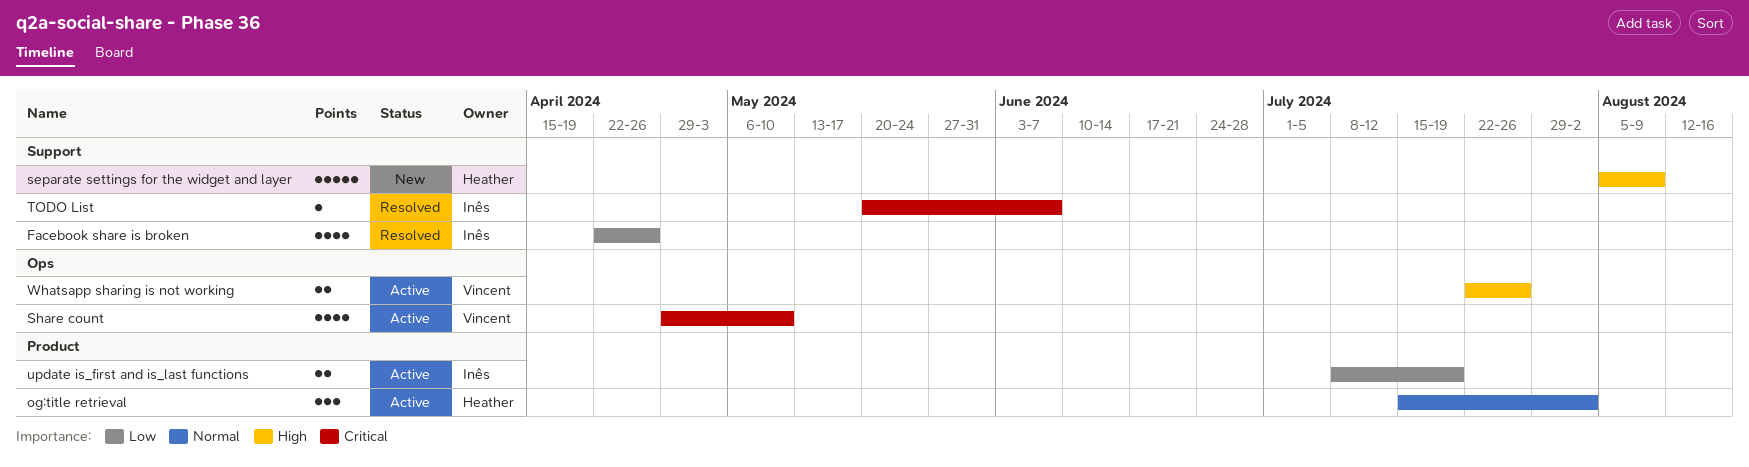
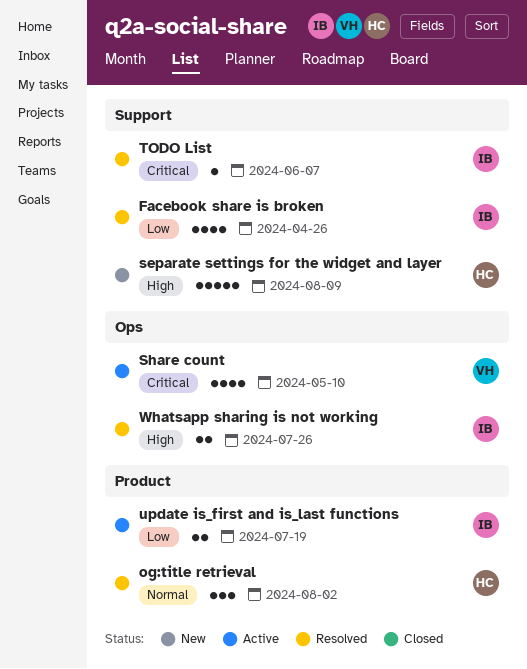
og:title retrieval, status: Active -> Resolved
Whatsapp sharing is not working, status: Active -> Resolved
Whatsapp sharing is not working, owner: Vincent -> Inês

